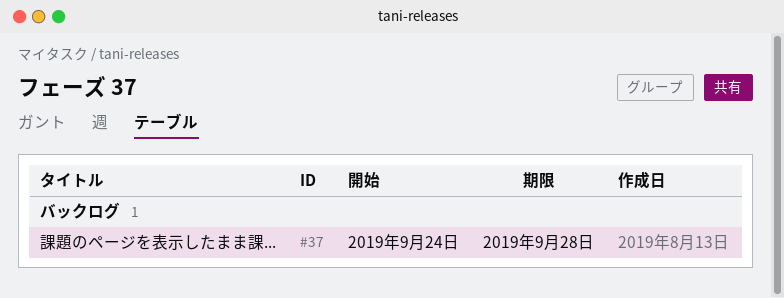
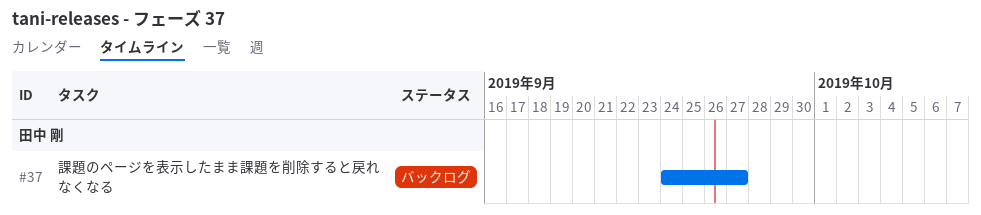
#37, due: Sep 28 -> Sep 27

